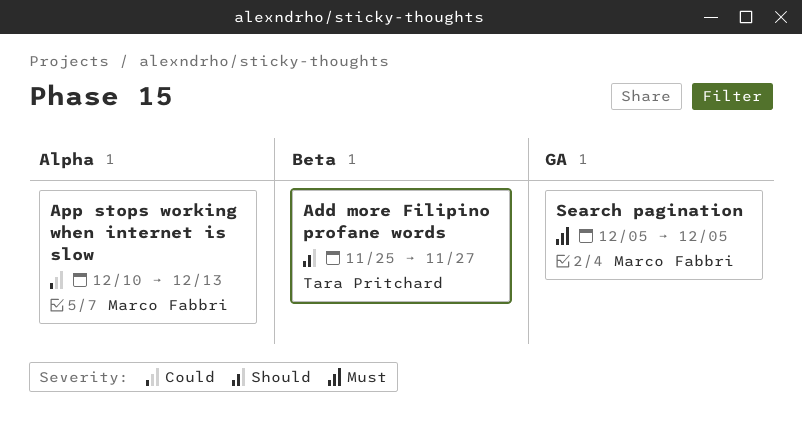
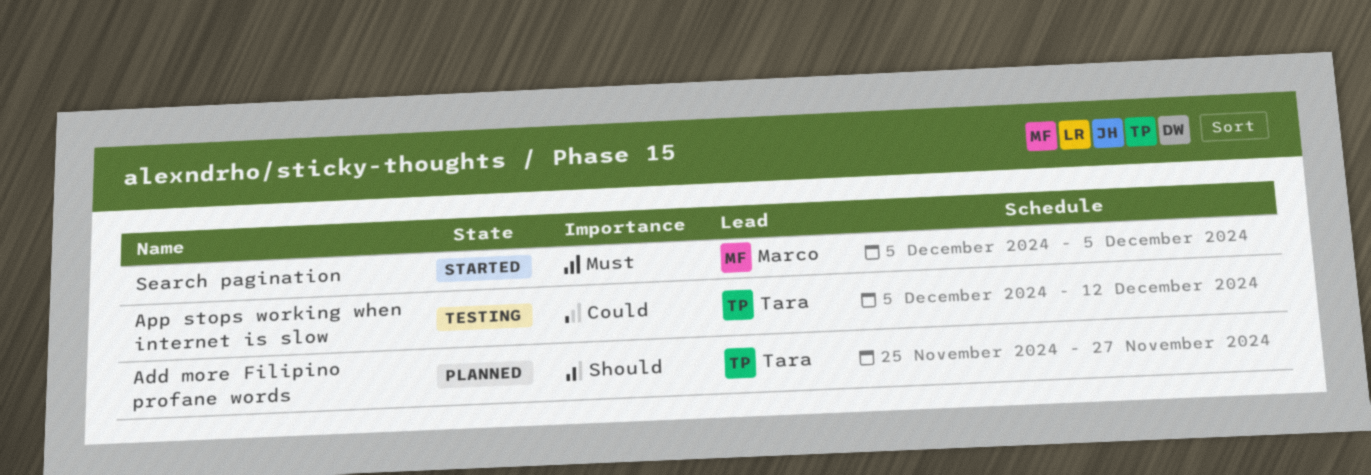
App stops working when internet is slow, owner: Marco Fabbri -> Tara Pritchard
App stops working when internet is slow, start: Dec 10 -> Dec 5
App stops working when internet is slow, due: Dec 13 -> Dec 12

